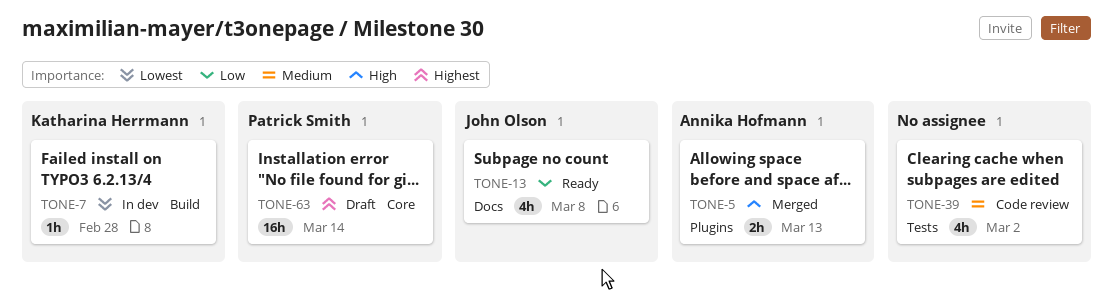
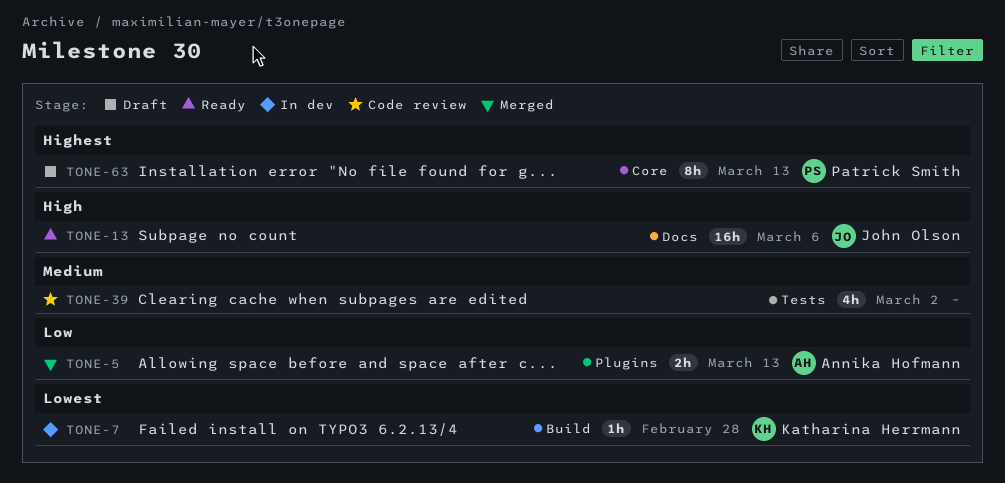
TONE-5, priority: High -> Low
TONE-13, priority: Low -> High
TONE-13, estimate: 4h -> 16h
TONE-13, due: Mar 8 -> Mar 6
TONE-63, estimate: 16h -> 8h
TONE-63, due: Mar 14 -> Mar 13

